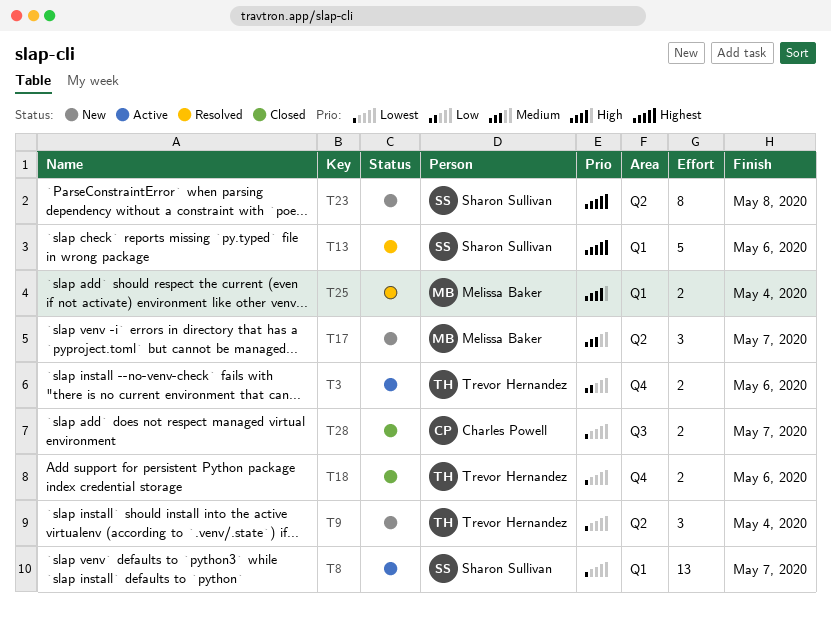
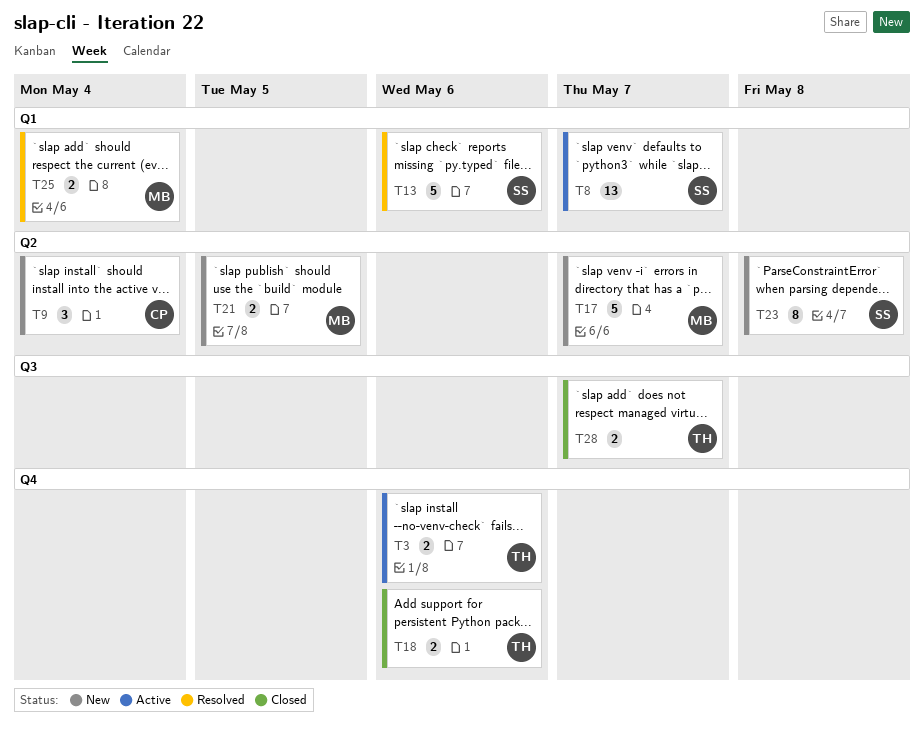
T9, owner: Trevor Hernandez -> Charles Powell
T17, estimate: 3 -> 5
T21: none -> present
T28, owner: Charles Powell -> Trevor Hernandez

